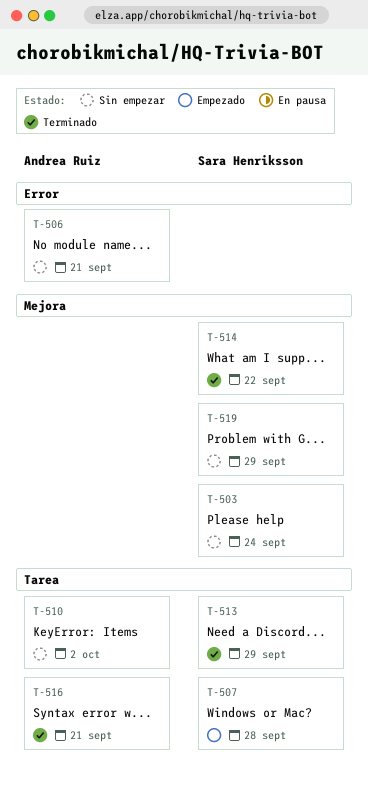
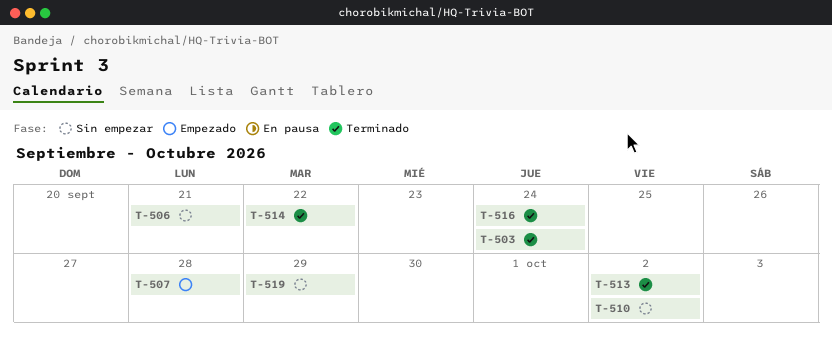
T-503, status: Sin empezar -> Terminado
T-513, due: Sep 29 -> Oct 2
T-516, due: Sep 21 -> Sep 24

